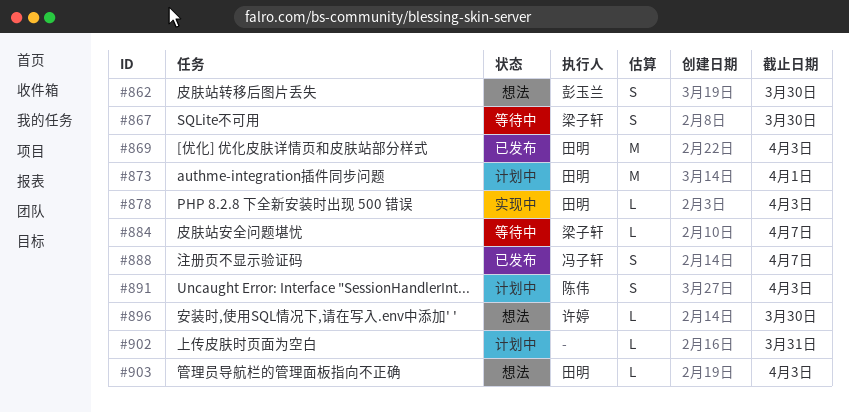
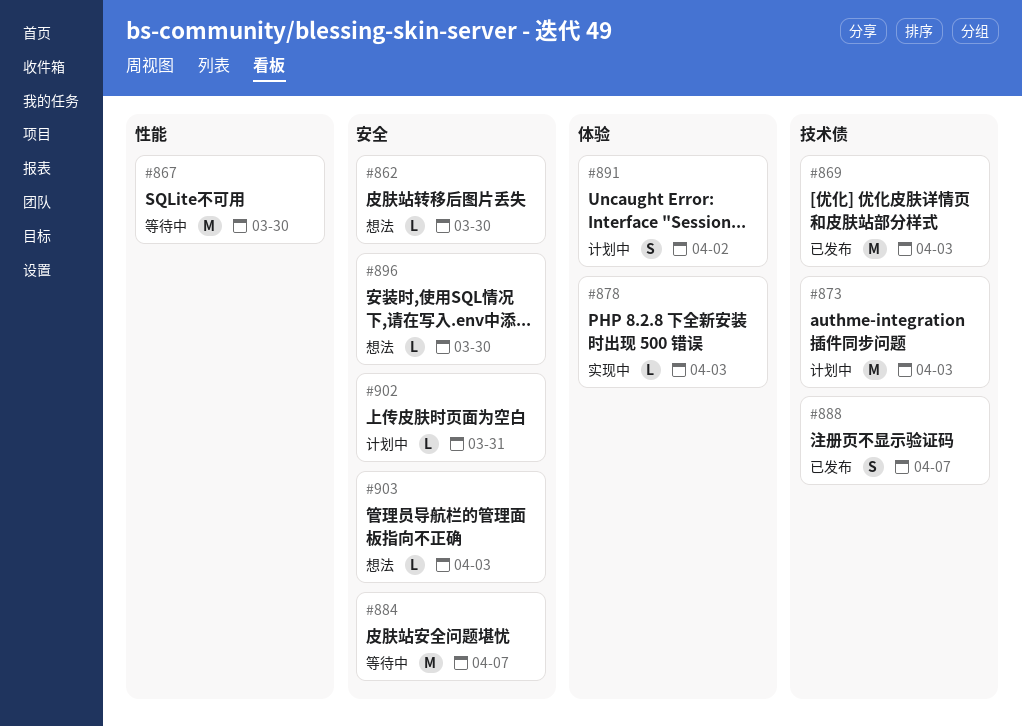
#862, estimate: S -> L
#867, estimate: S -> M
#873, due: Apr 1 -> Apr 3
#884, estimate: L -> M
#891, due: Apr 3 -> Apr 2

